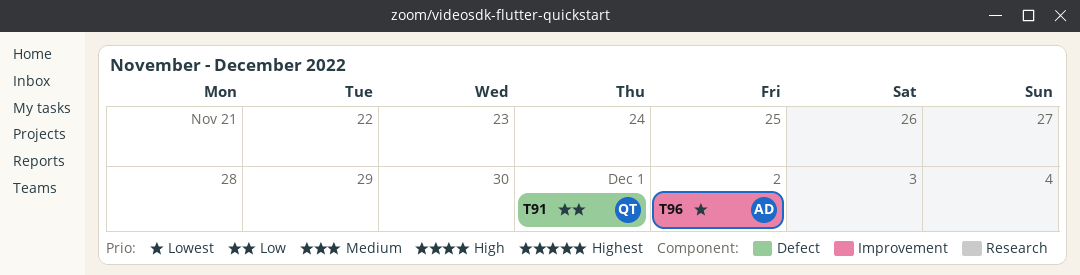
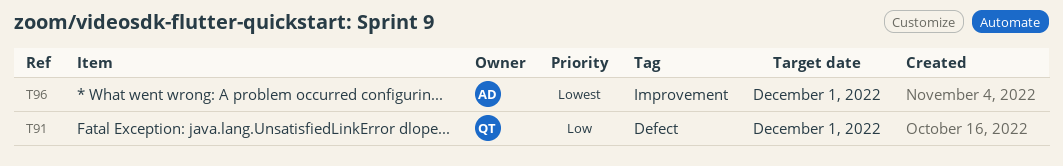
T96, due: Dec 2 -> Dec 1

